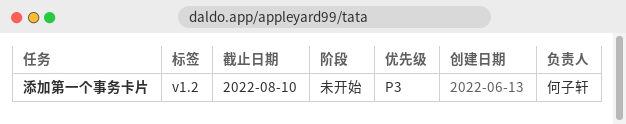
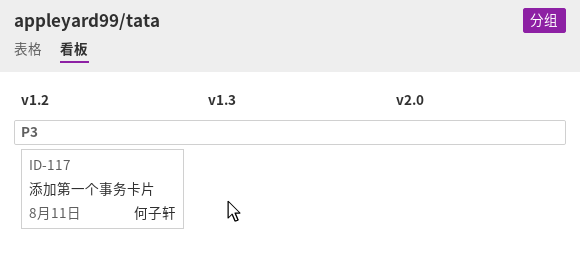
添加第一个事务卡片, due: Aug 10 -> Aug 11

